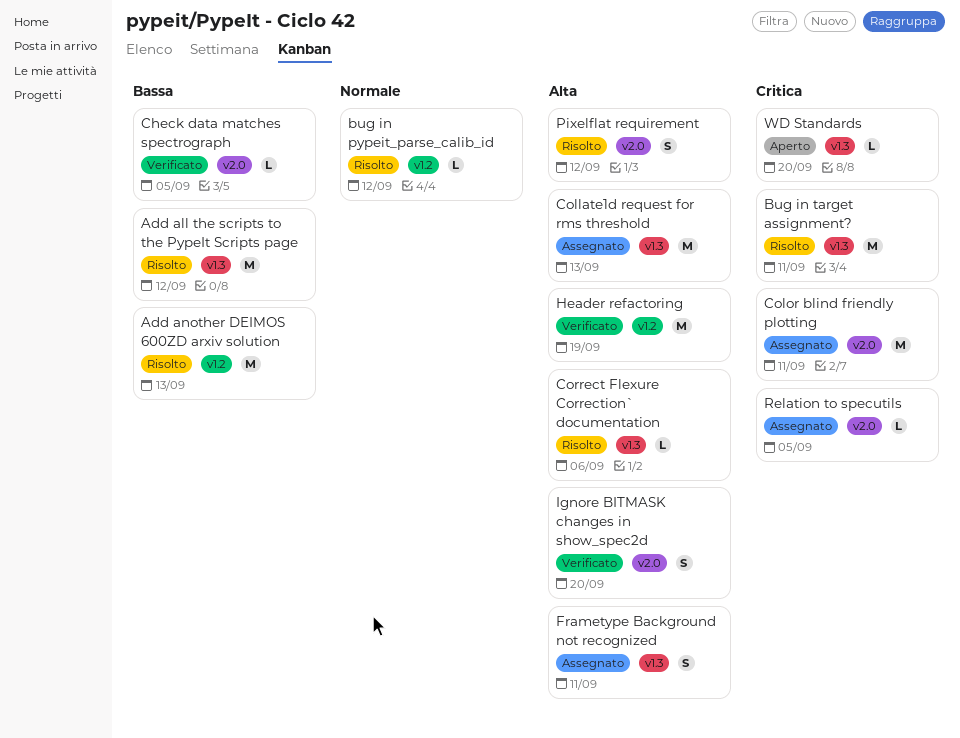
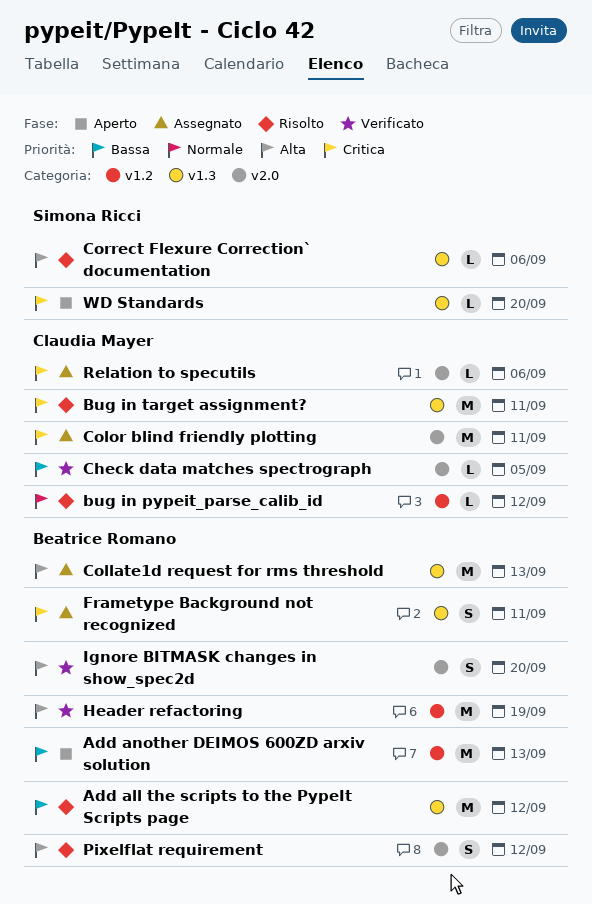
Add another DEIMOS 600ZD arxiv solution, status: Risolto -> Aperto
Frametype Background not recognized, priority: Alta -> Critica
Relation to specutils, due: Sep 5 -> Sep 6

